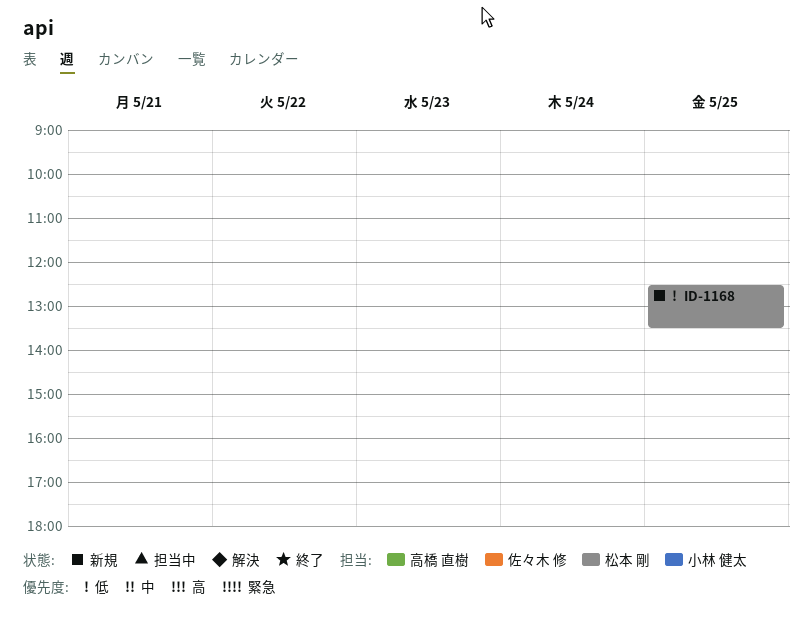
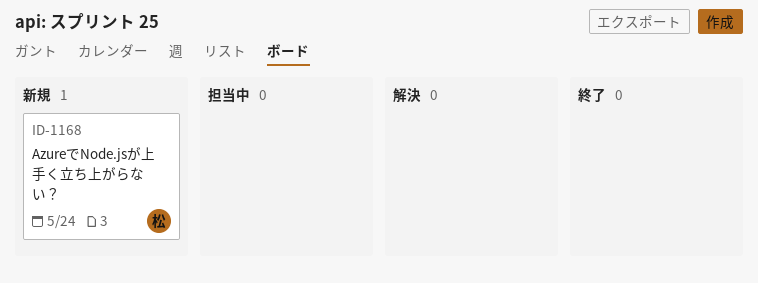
ID-1168, day: May 25 -> May 24

